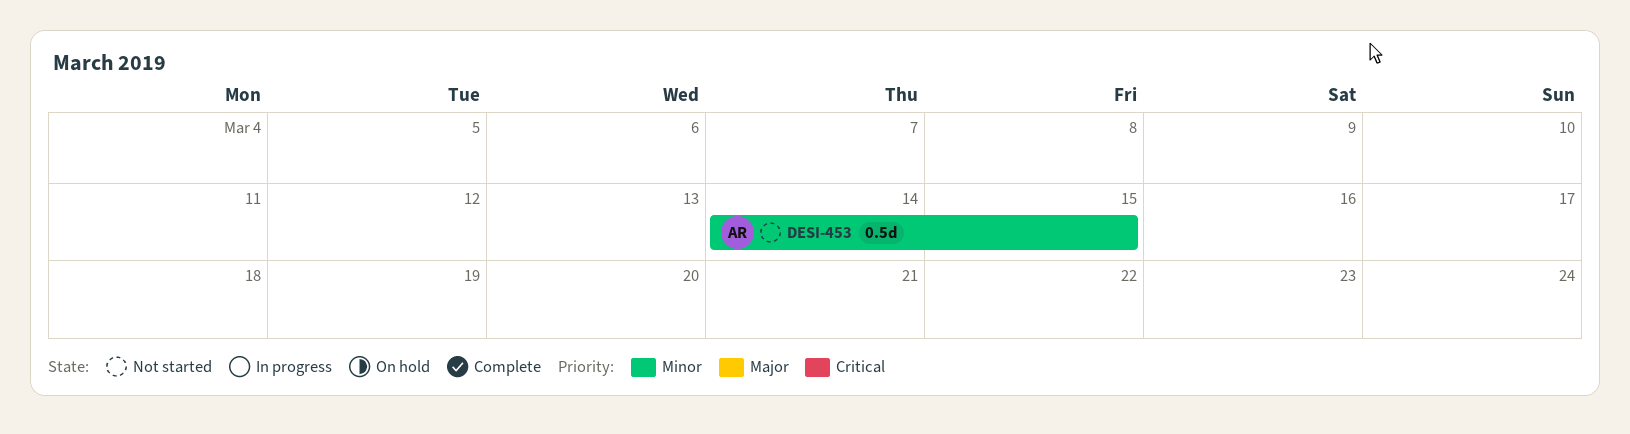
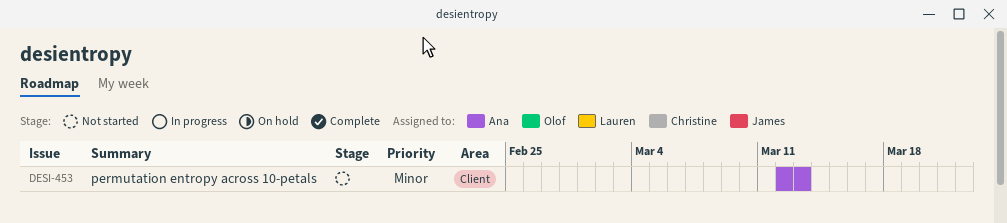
DESI-453, start: Mar 14 -> Mar 12
DESI-453, due: Mar 15 -> Mar 13

